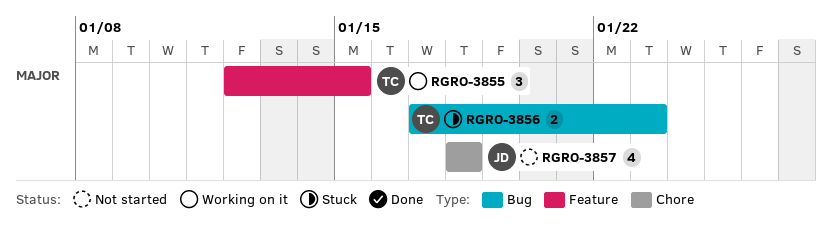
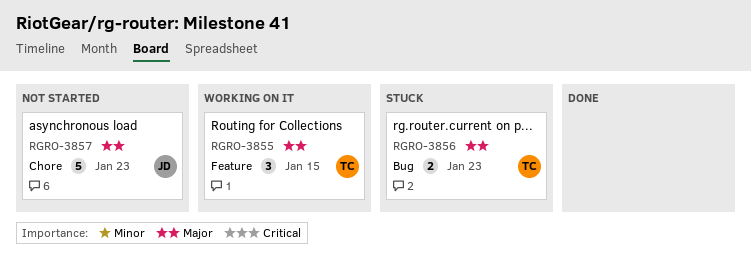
RGRO-3857, estimate: 4 -> 5
RGRO-3857, due: Jan 18 -> Jan 23

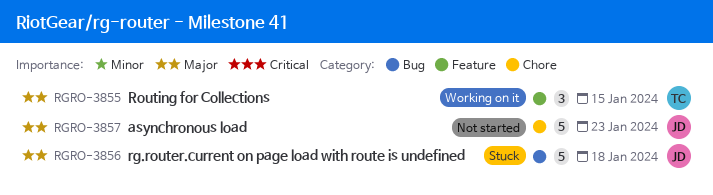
RGRO-3856, owner: TC -> JD
RGRO-3856, estimate: 2 -> 5
RGRO-3856, due: Jan 23 -> Jan 18

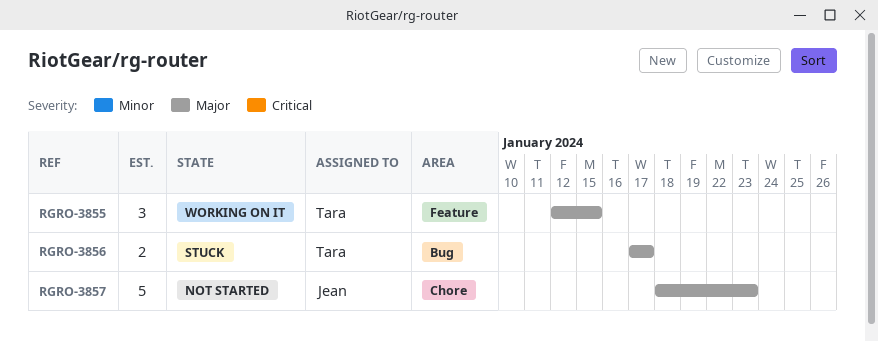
RGRO-3856, owner: Jean -> Tara
RGRO-3856, estimate: 5 -> 2
RGRO-3856, due: Jan 18 -> Jan 17

